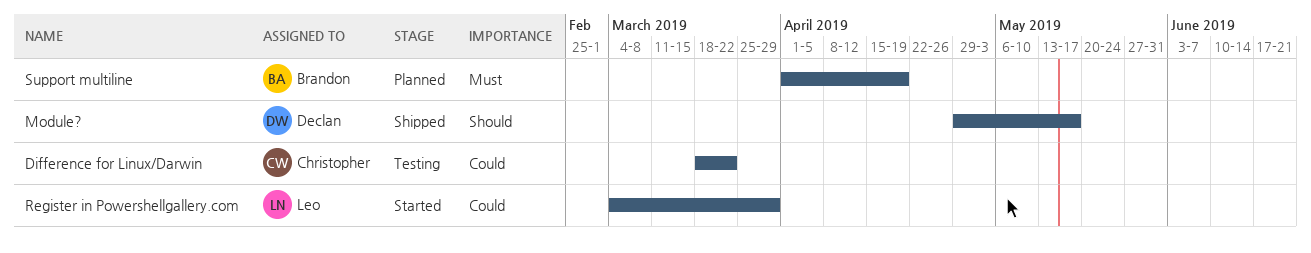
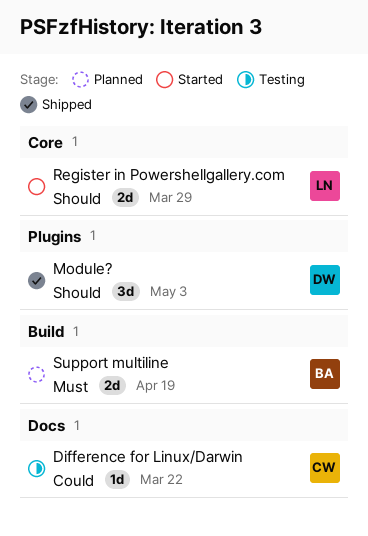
Module?, due: May 17 -> May 3
Register in Powershellgallery.com, priority: Could -> Should

